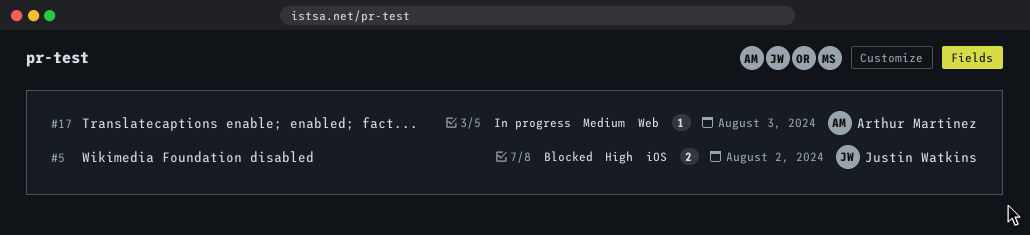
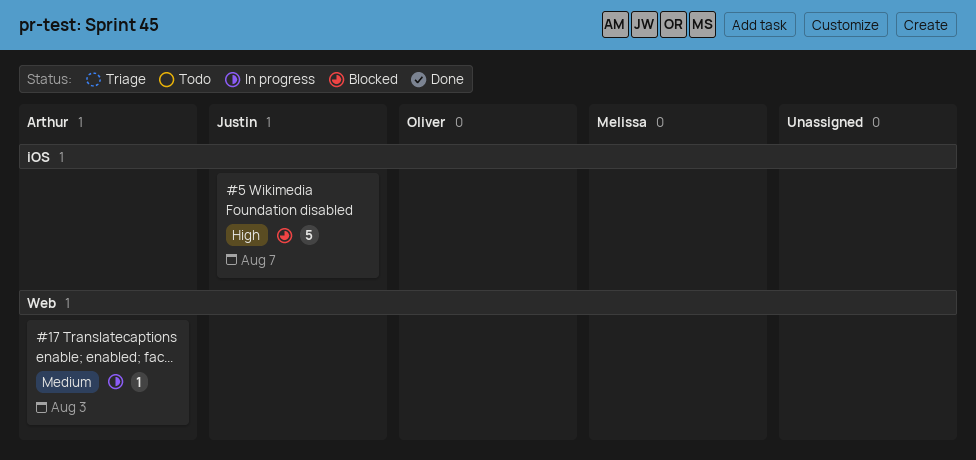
#5, estimate: 2 -> 5
#5, due: Aug 2 -> Aug 7

